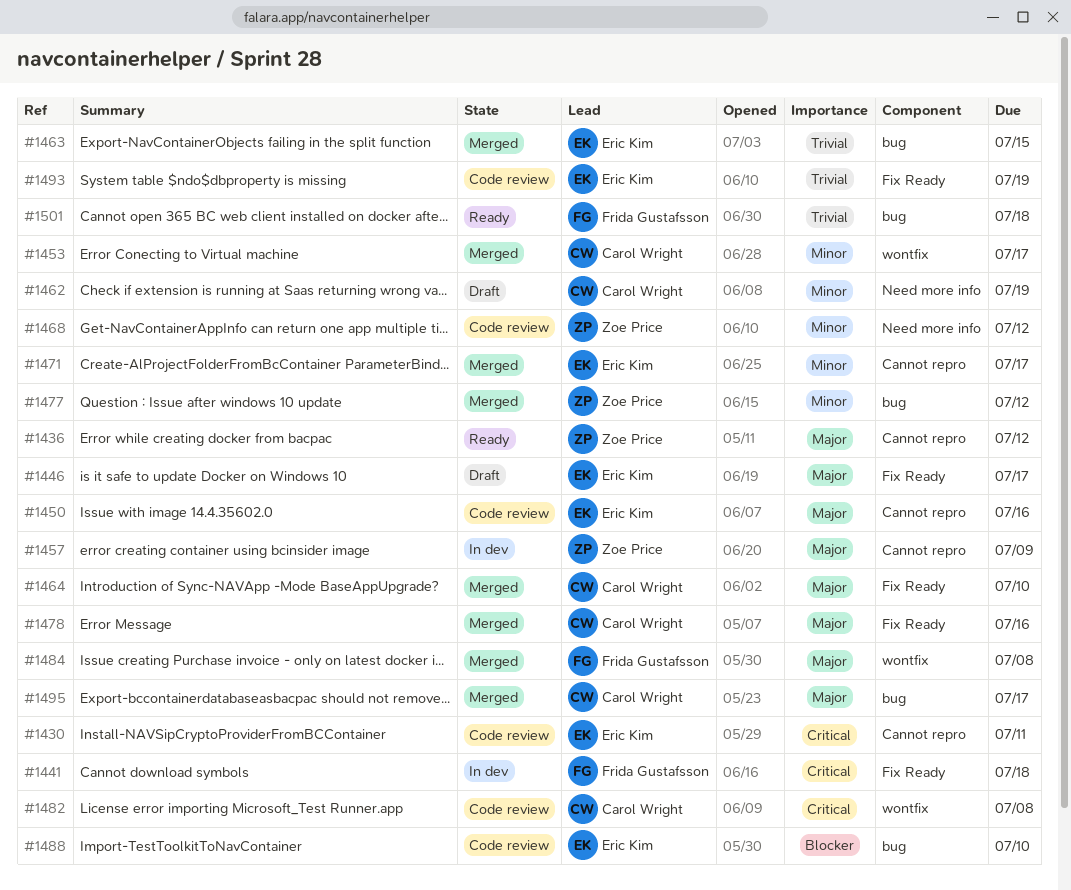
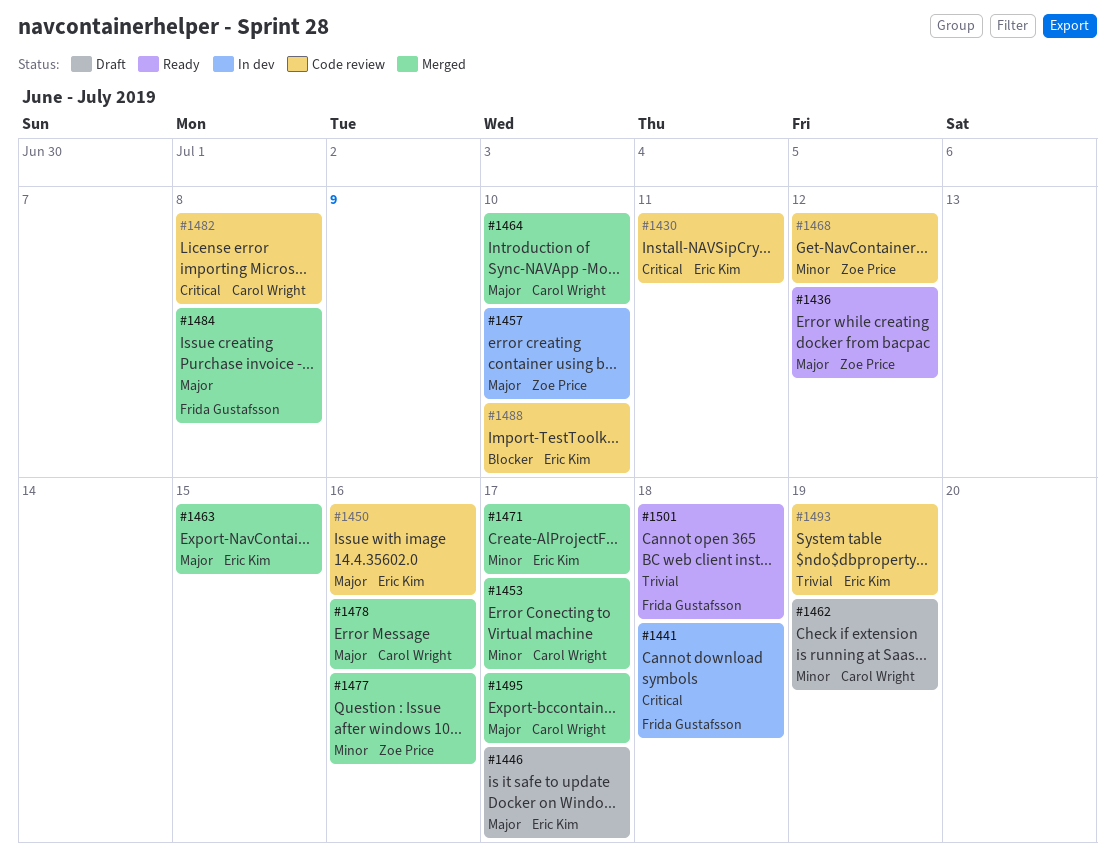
#1457, due: Jul 9 -> Jul 10
#1463, priority: Trivial -> Major
#1477, due: Jul 12 -> Jul 16

